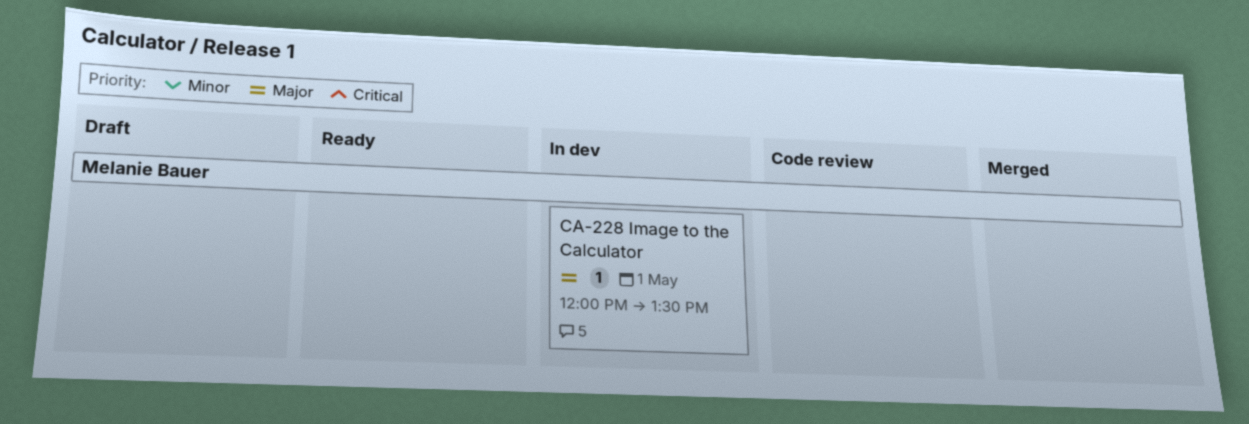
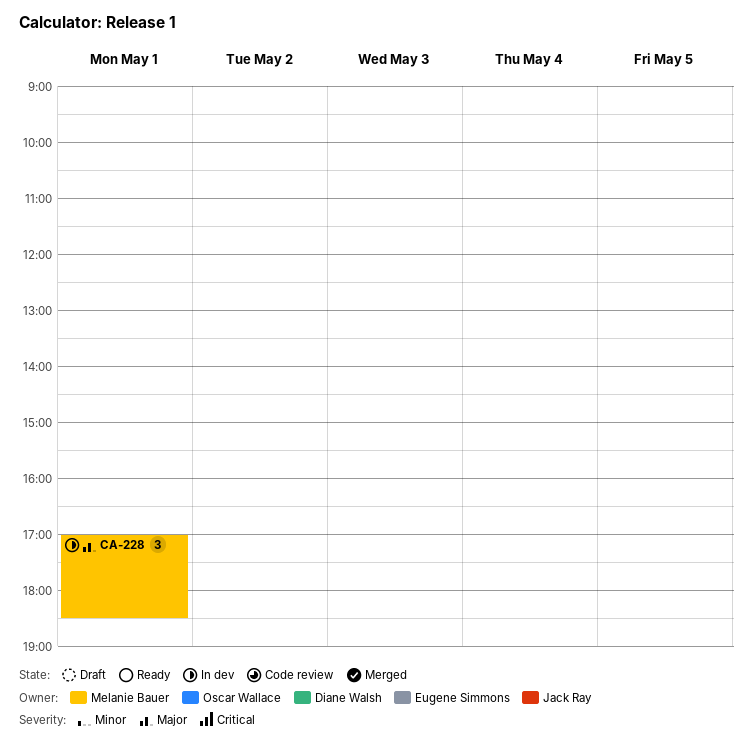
CA-228, estimate: 1 -> 3
CA-228, begins: 12:00 -> 17:00
CA-228, ends: 13:30 -> 18:30

